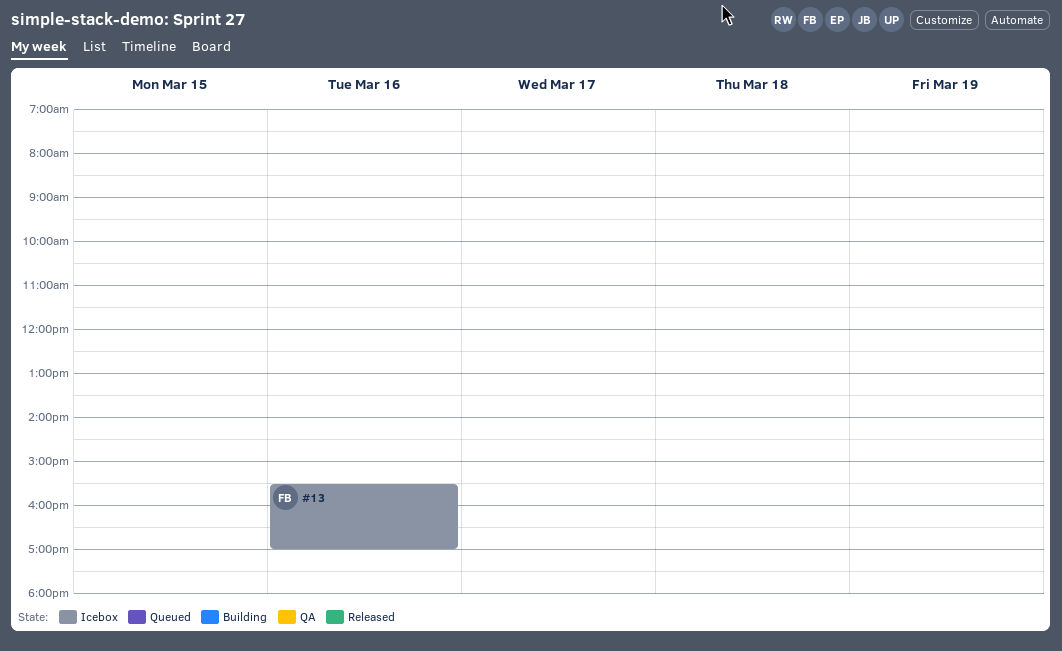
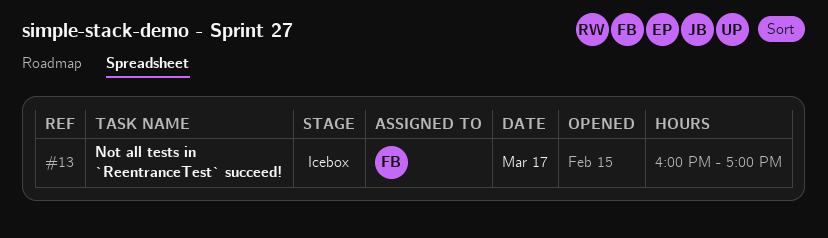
#13, day: Mar 16 -> Mar 17
#13, begins: 15:30 -> 16:00

